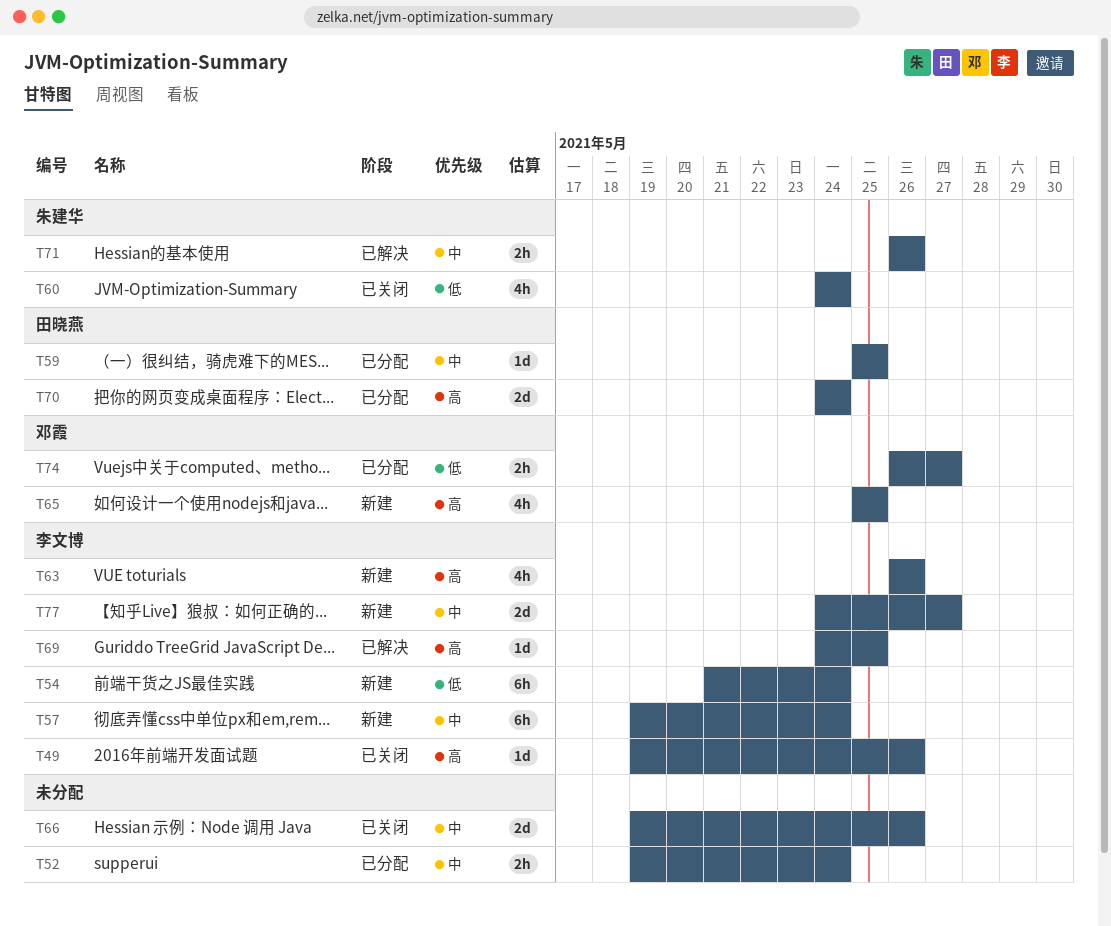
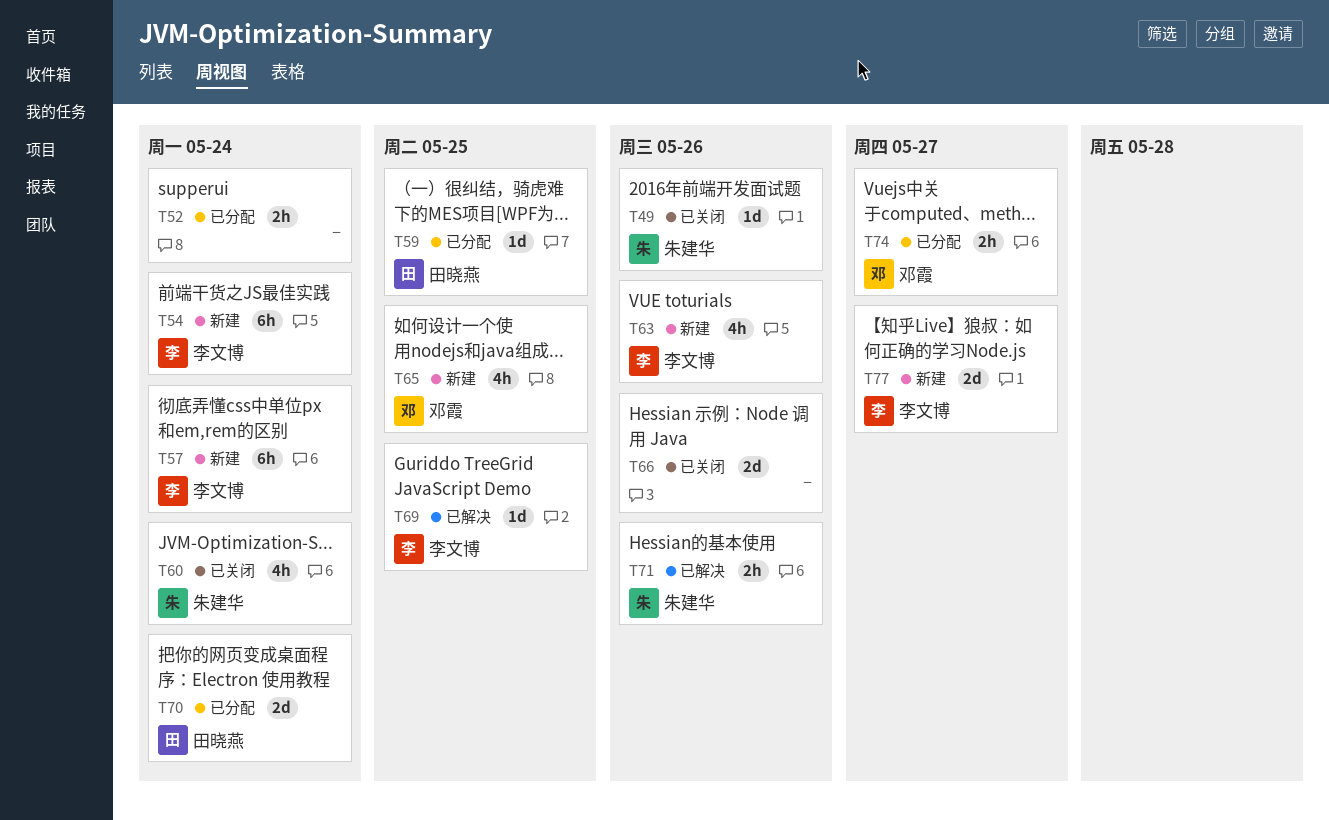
T49, owner: 李文博 -> 朱建华

